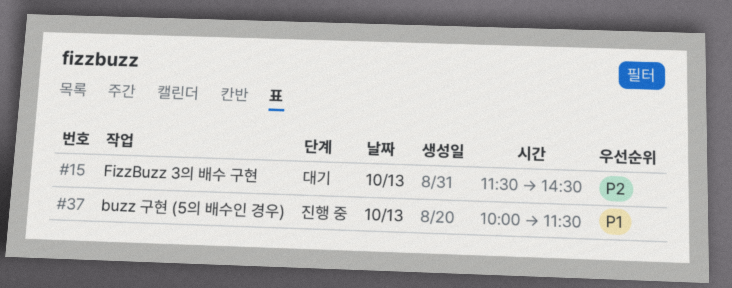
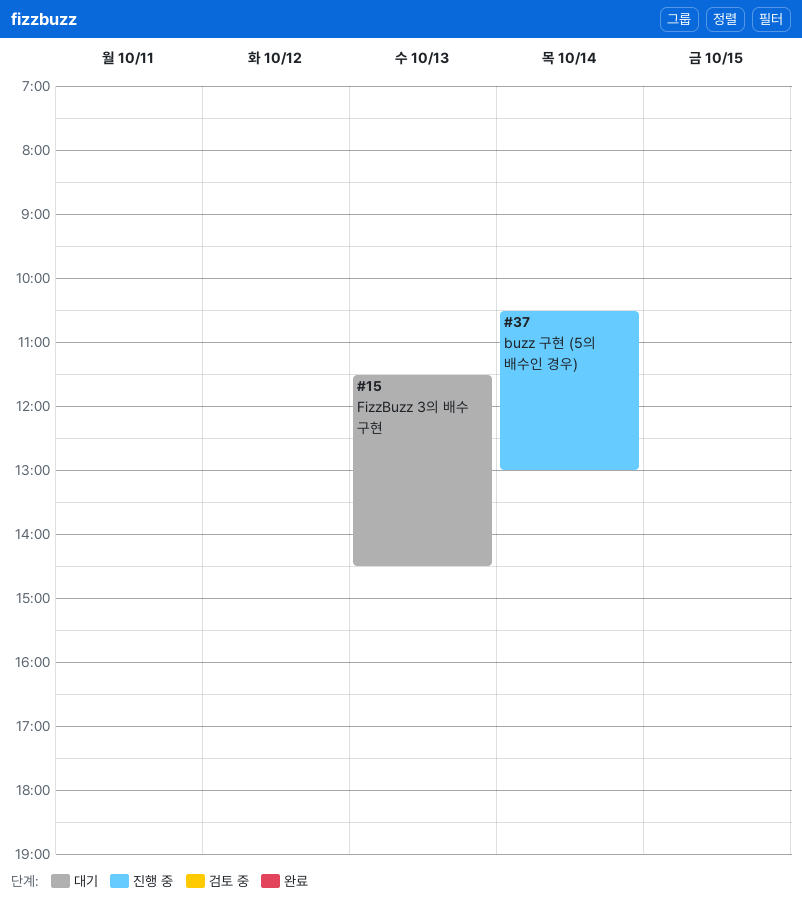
#37, day: Oct 13 -> Oct 14
#37, begins: 10:00 -> 10:30
#37, ends: 11:30 -> 13:00

